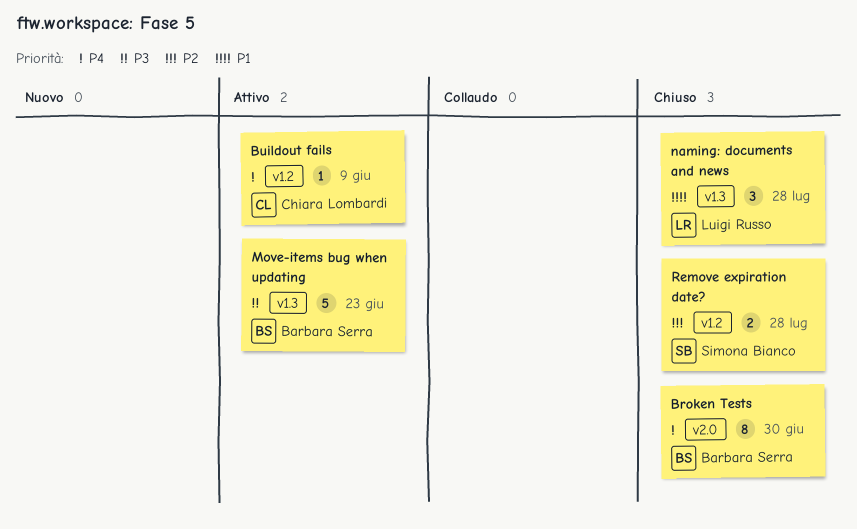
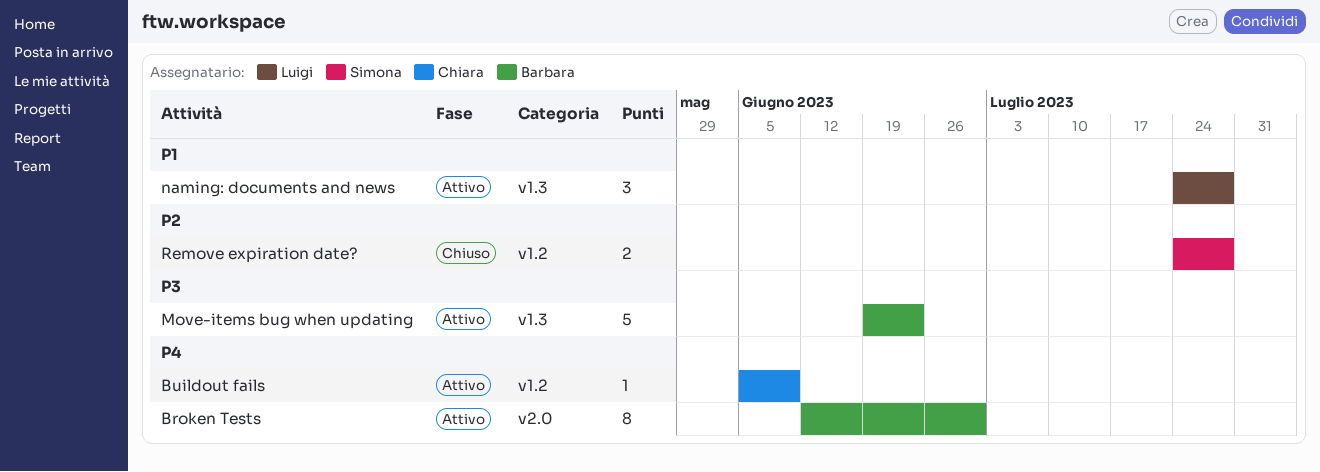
Broken Tests, status: Chiuso -> Attivo
naming: documents and news, status: Chiuso -> Attivo

